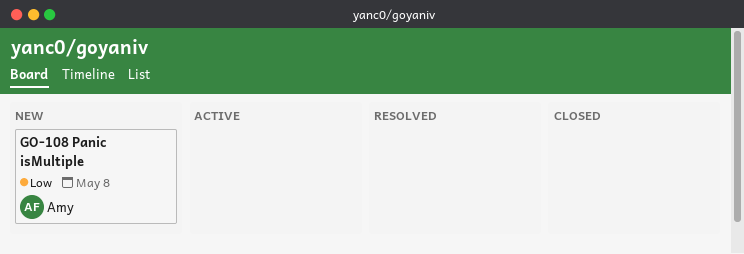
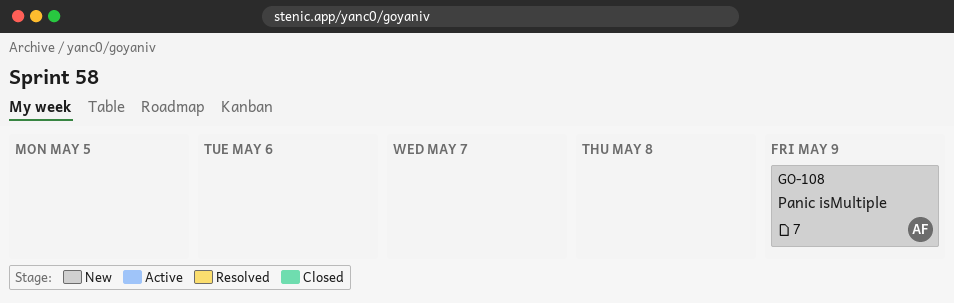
GO-108, due: May 8 -> May 9

